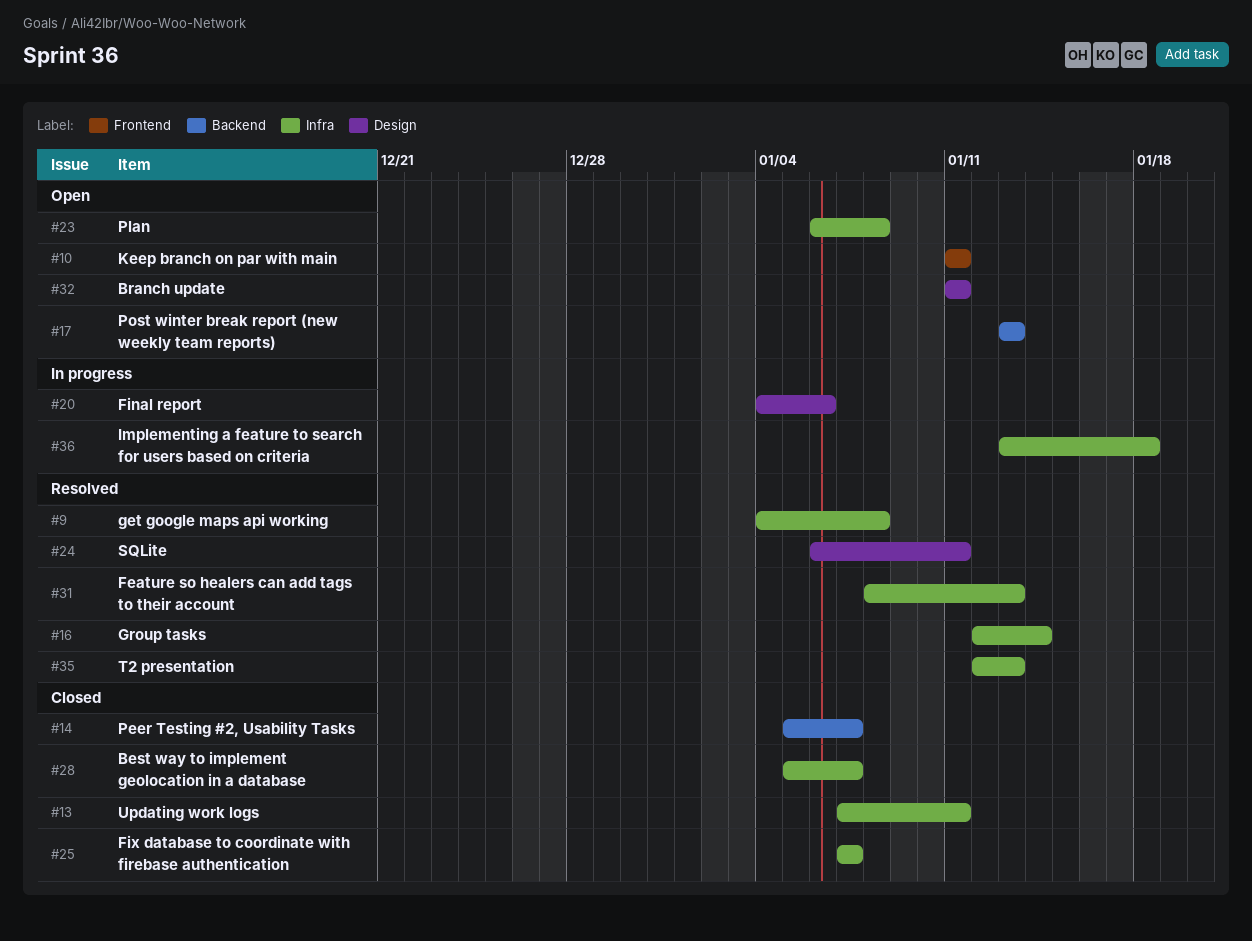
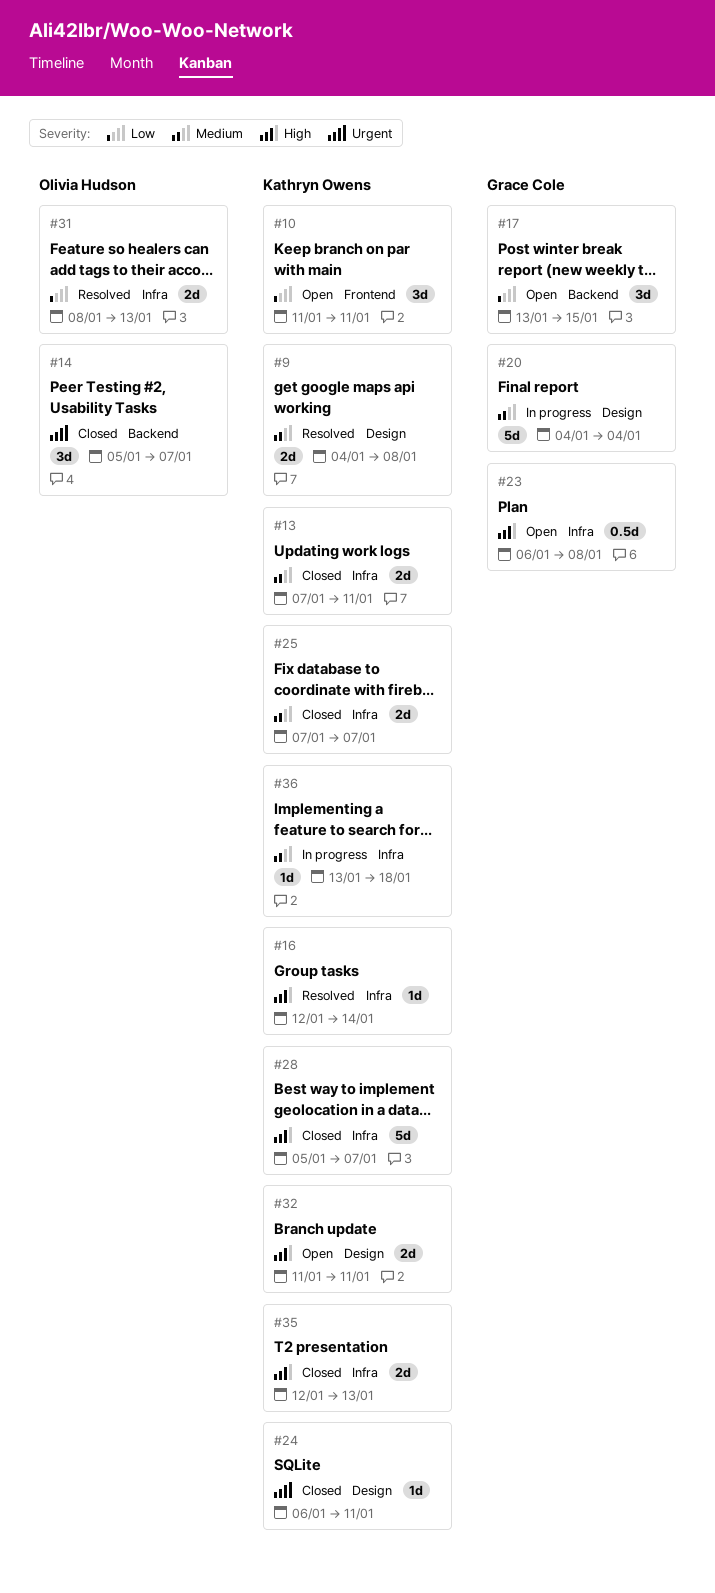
#9, label: Infra -> Design
#17, due: Jan 13 -> Jan 15
#20, due: Jan 6 -> Jan 4
#24, status: Resolved -> Closed
#35, status: Resolved -> Closed

